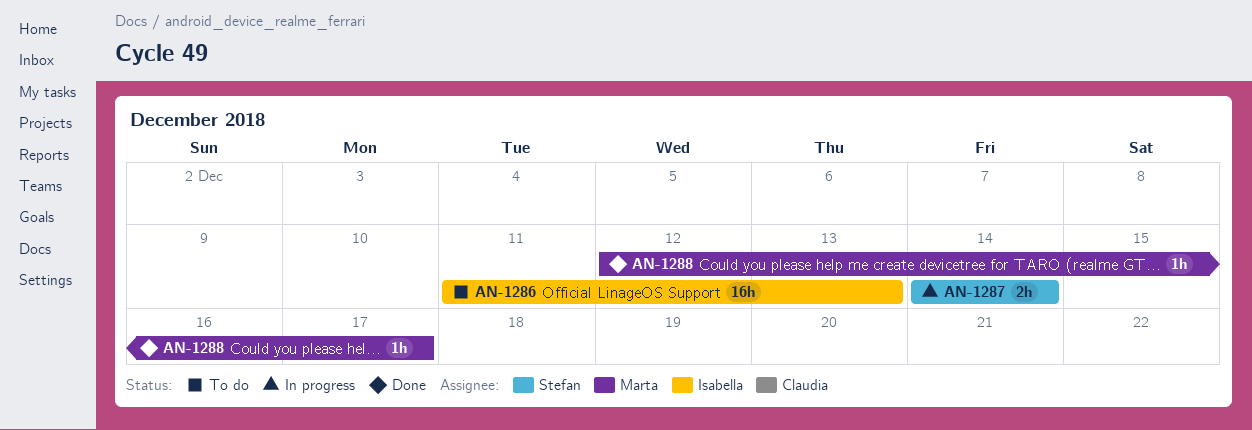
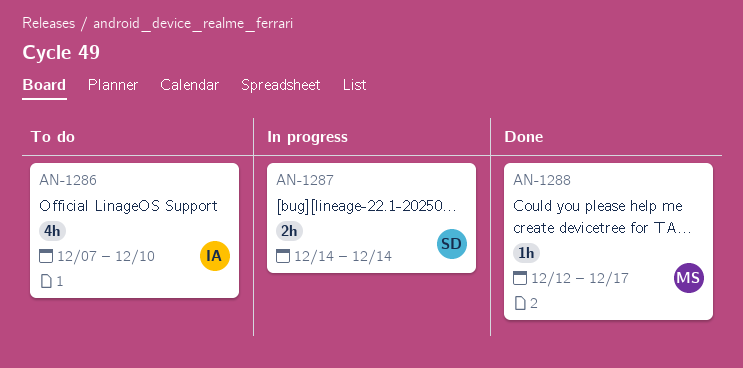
AN-1286, estimate: 16h -> 4h
AN-1286, start: Dec 11 -> Dec 7
AN-1286, due: Dec 13 -> Dec 10

